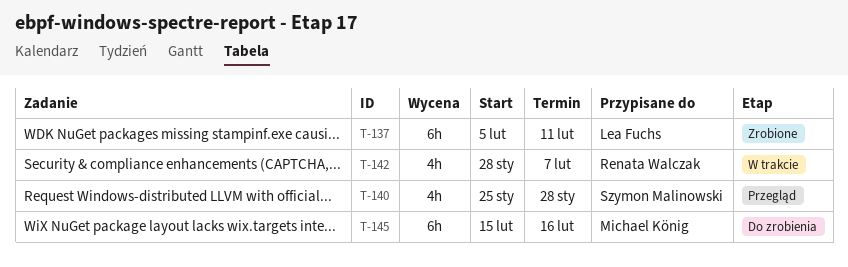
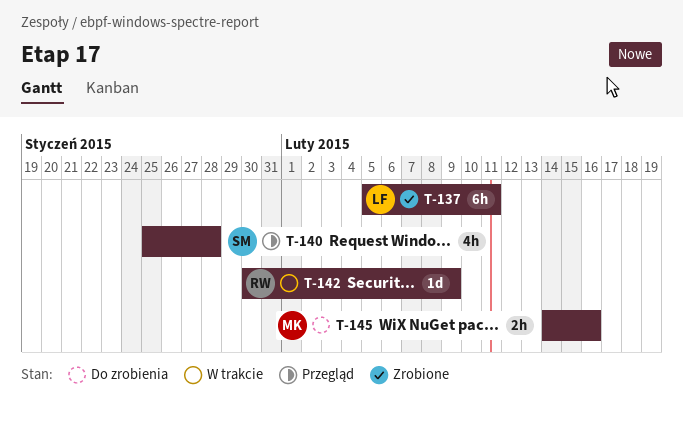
T-142, estimate: 4h -> 1d
T-142, start: Jan 28 -> Jan 30
T-142, due: Feb 7 -> Feb 9
T-145, estimate: 6h -> 2h
T-145, start: Feb 15 -> Feb 14

